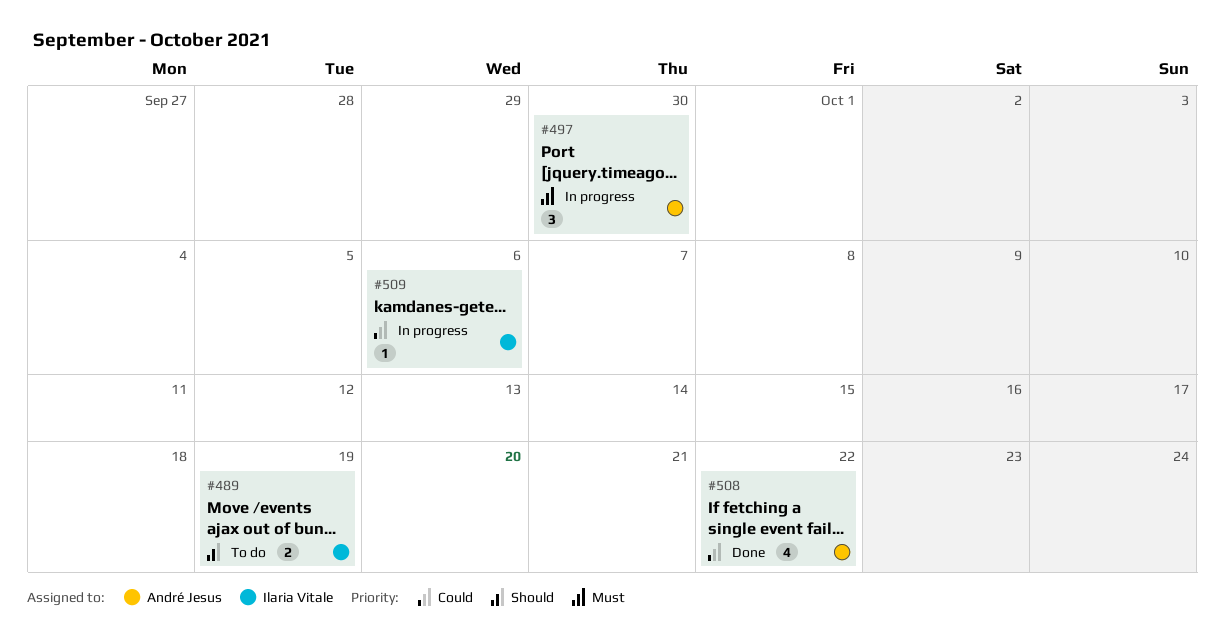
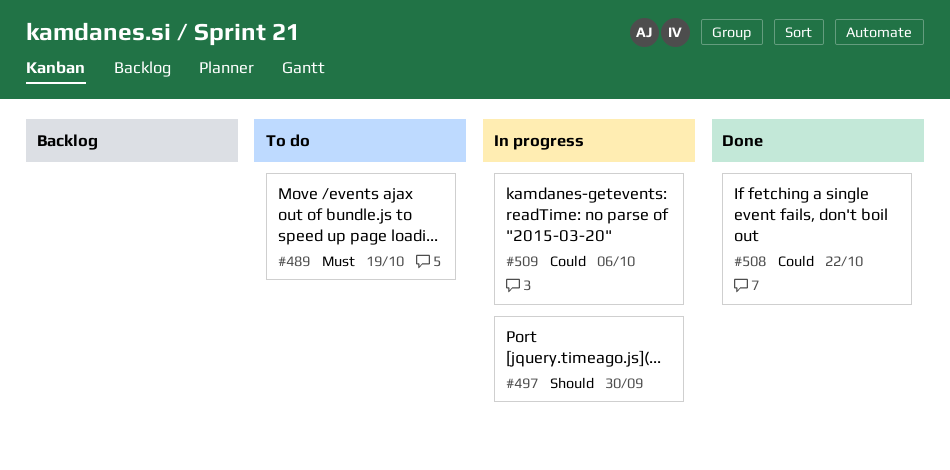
#489, priority: Should -> Must
#497, priority: Must -> Should

